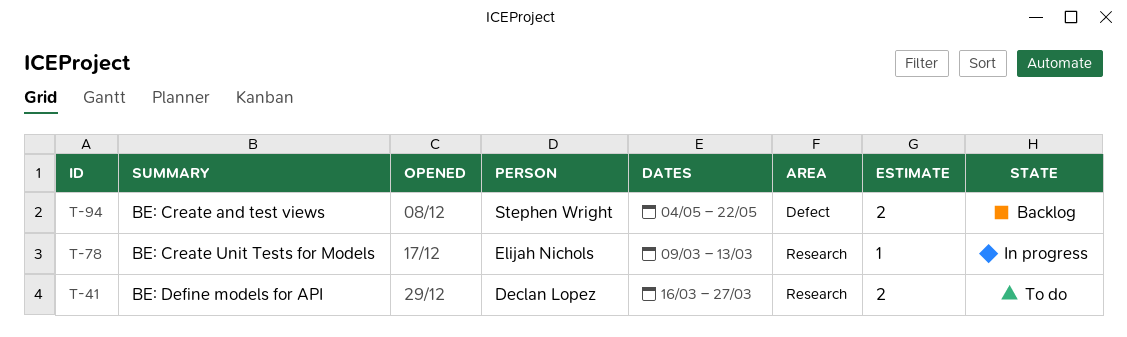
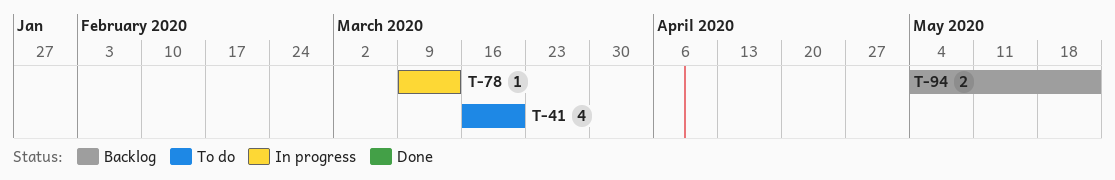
T-41, estimate: 2 -> 4
T-41, due: Mar 27 -> Mar 20

